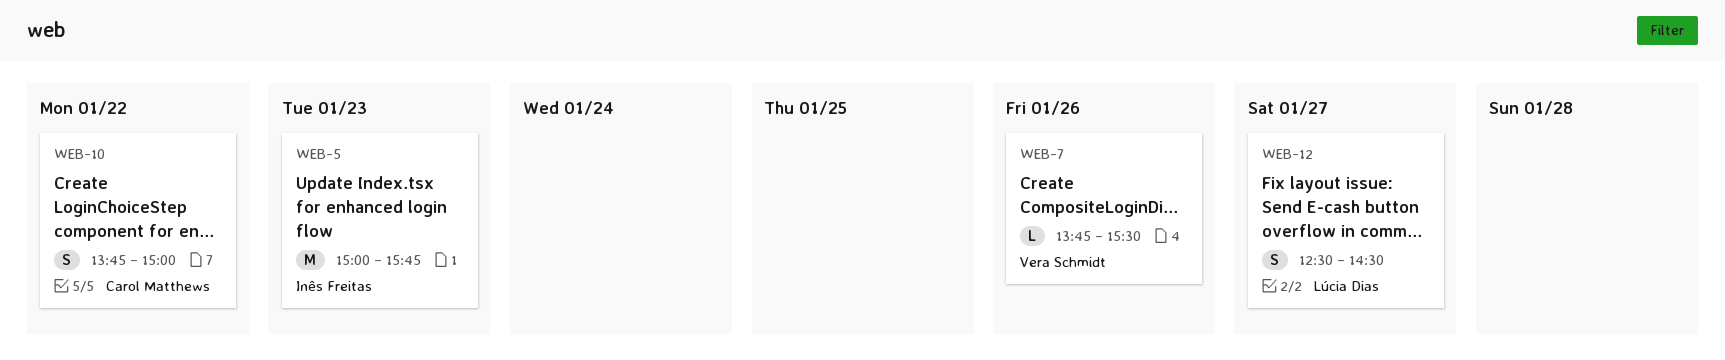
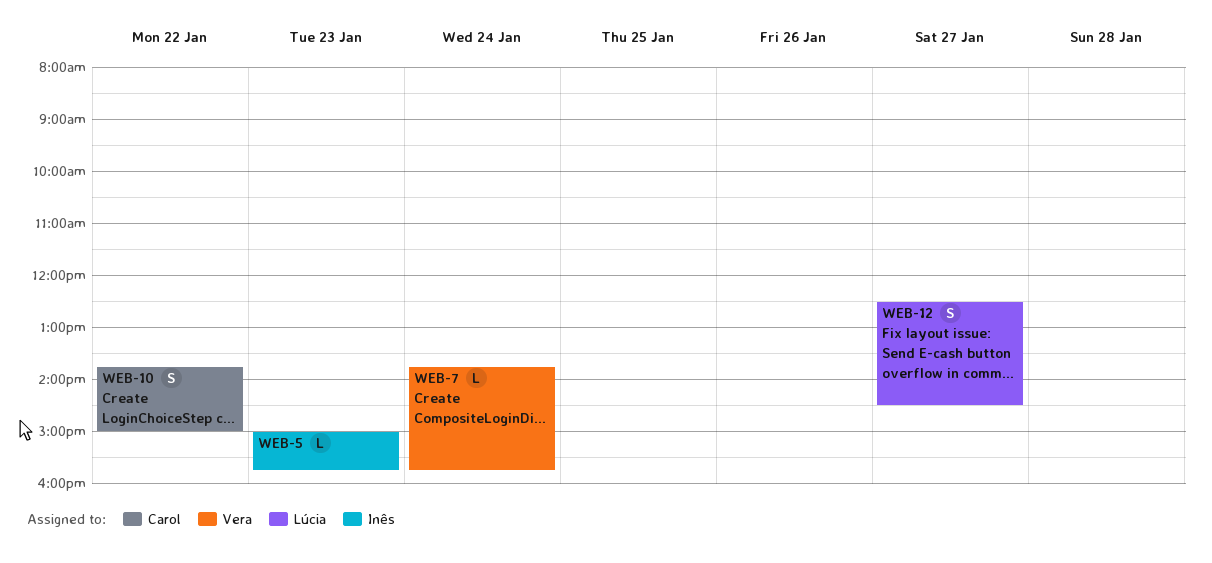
WEB-5, estimate: M -> L
WEB-7, day: Jan 26 -> Jan 24
WEB-7, ends: 15:30 -> 15:45

